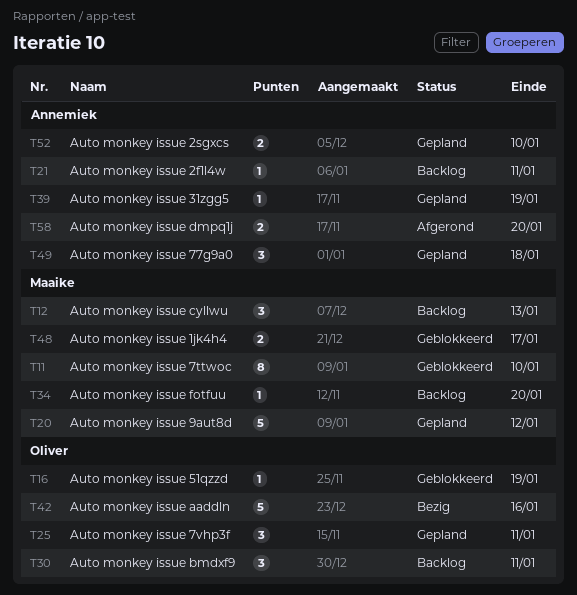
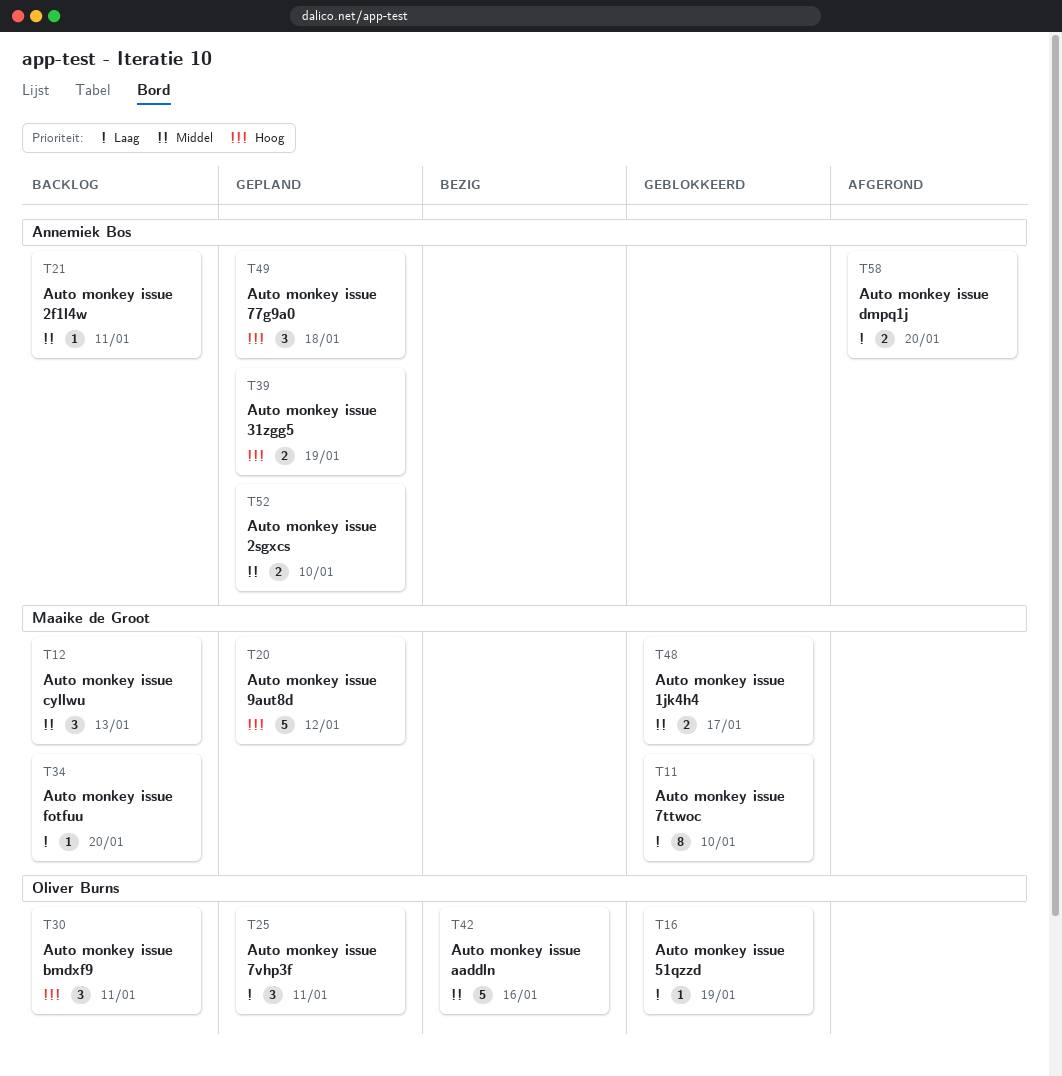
T39, estimate: 1 -> 2

